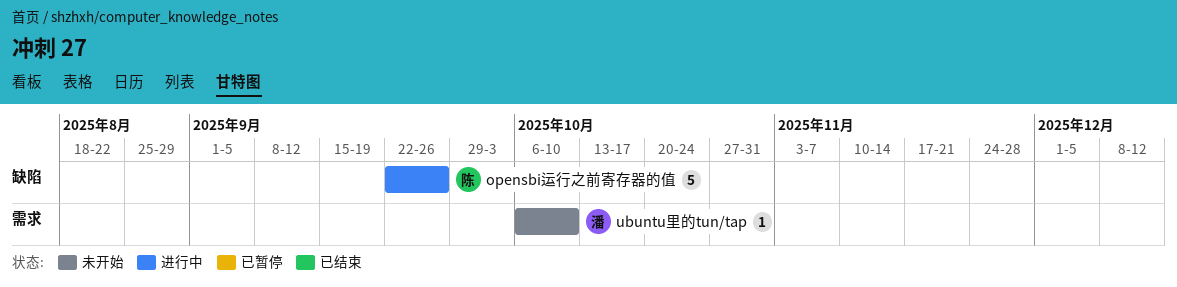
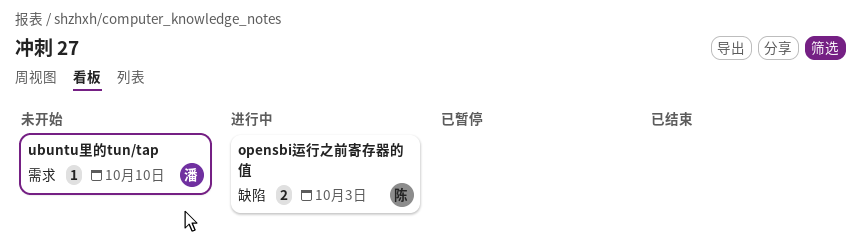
opensbi运行之前寄存器的值, estimate: 5 -> 2
opensbi运行之前寄存器的值, due: Sep 26 -> Oct 3

